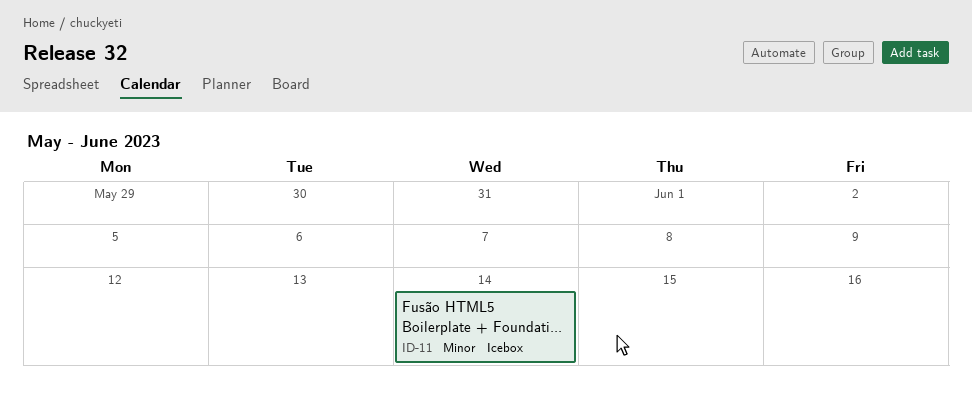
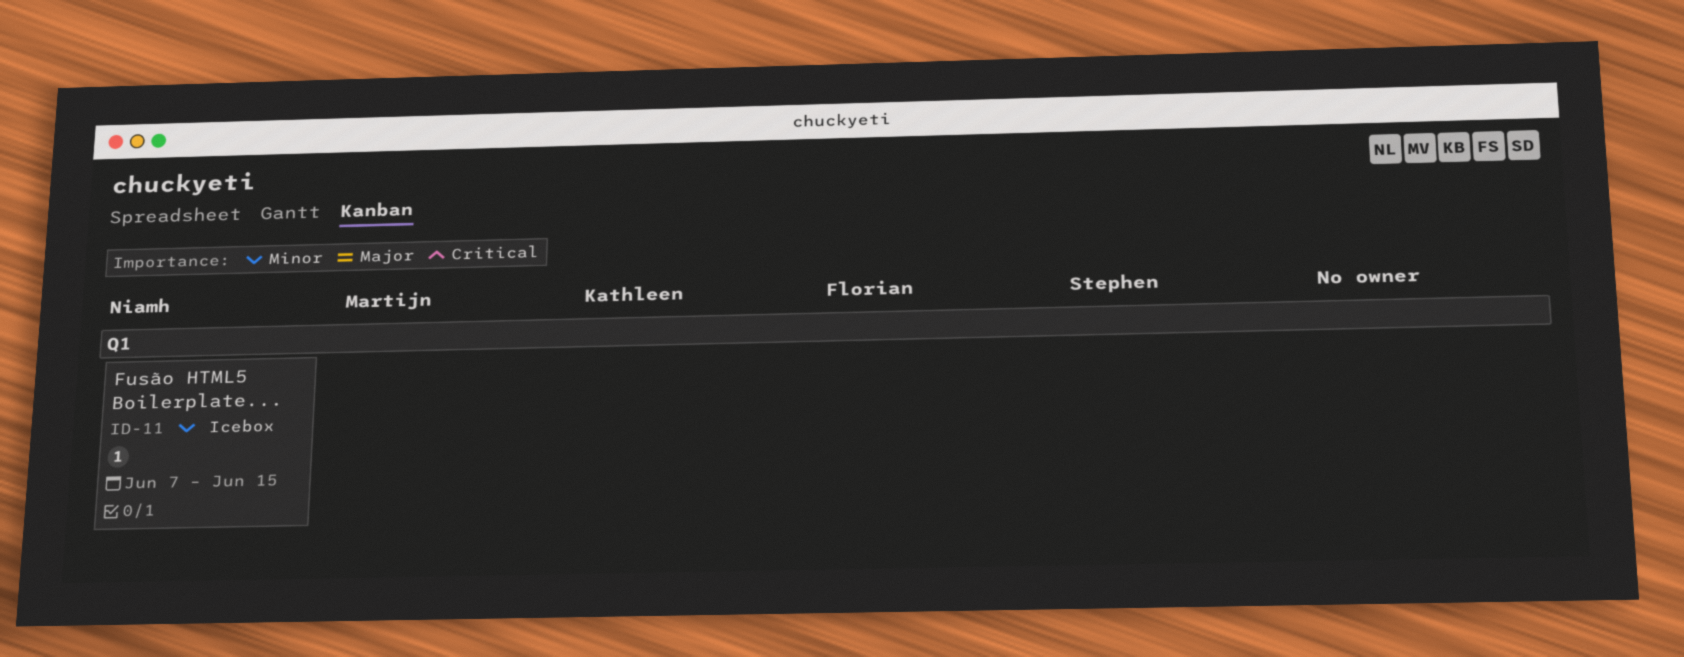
ID-11, due: Jun 14 -> Jun 15

